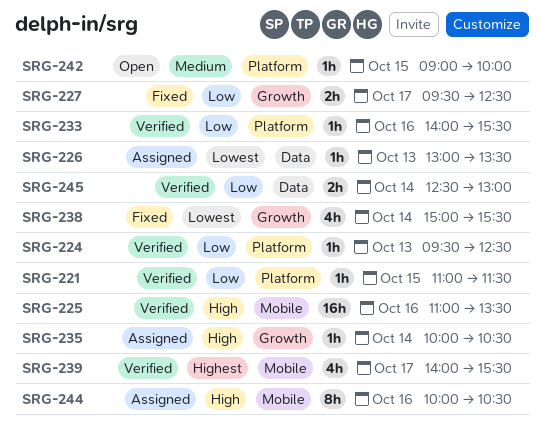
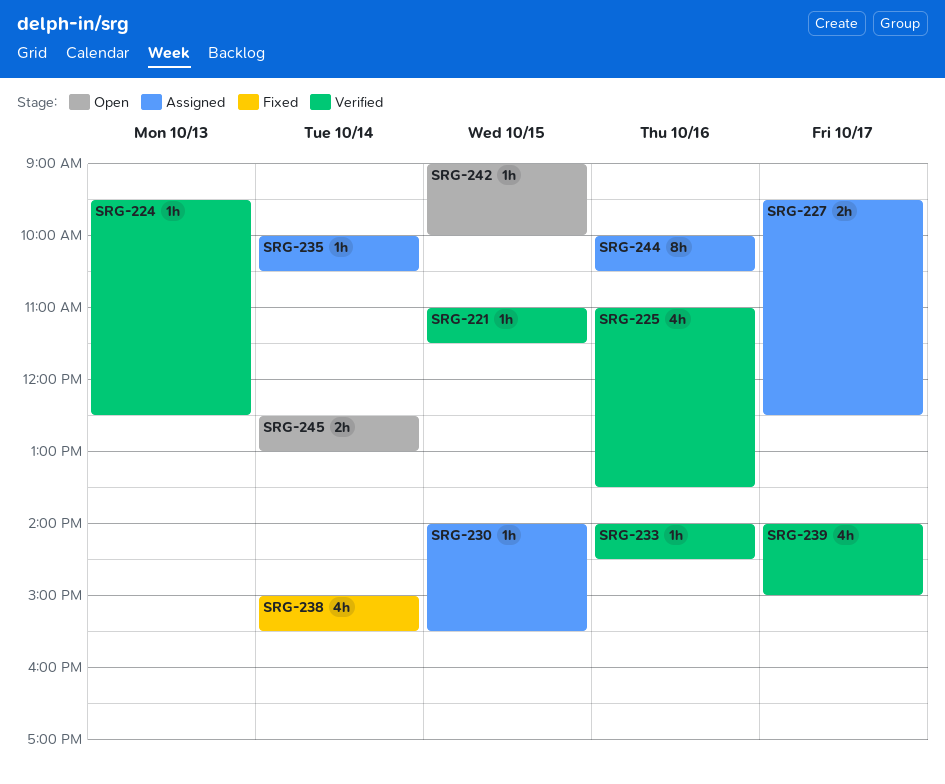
SRG-225, estimate: 16h -> 4h
SRG-226: present -> none
SRG-227, status: Fixed -> Assigned
SRG-230: none -> present
SRG-233, ends: 15:30 -> 14:30
SRG-239, ends: 15:30 -> 15:00
SRG-245, status: Verified -> Open

